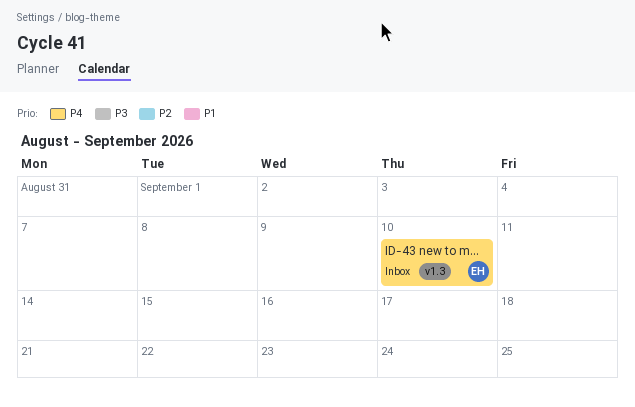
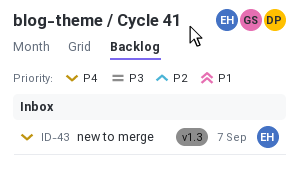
ID-43, due: Sep 10 -> Sep 7

